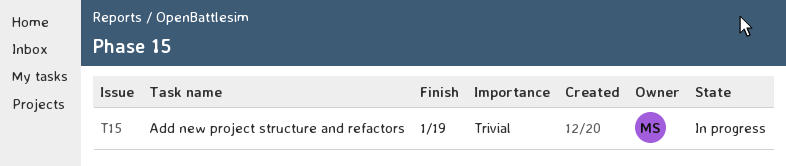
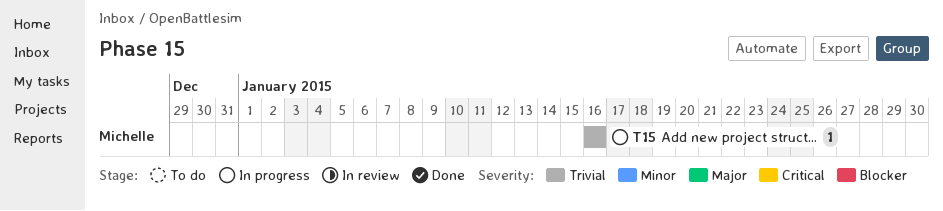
T15, due: Jan 19 -> Jan 16

